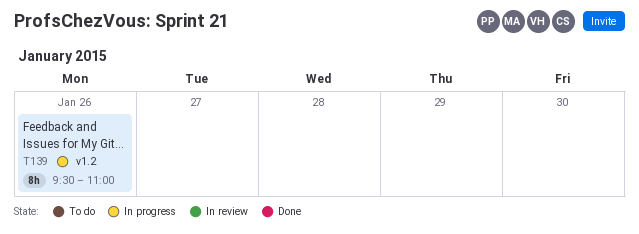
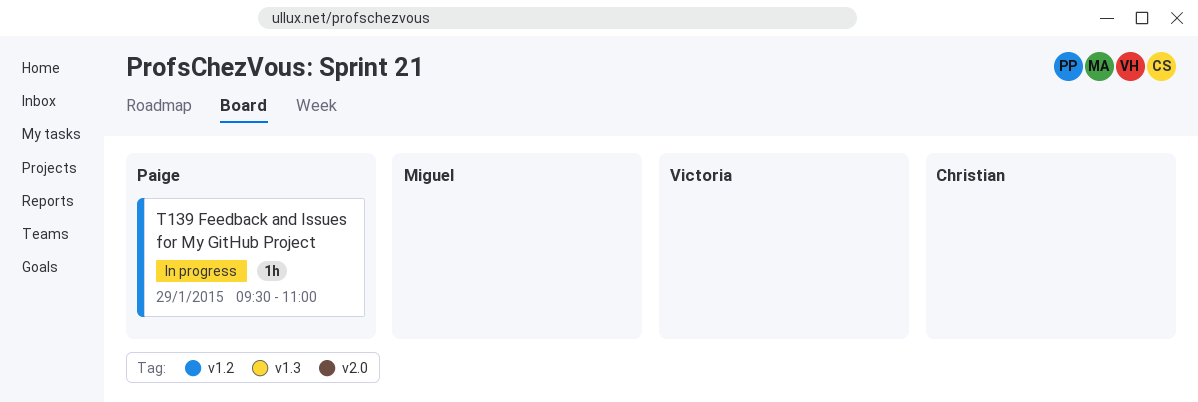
T139, estimate: 8h -> 1h
T139, day: Jan 26 -> Jan 29

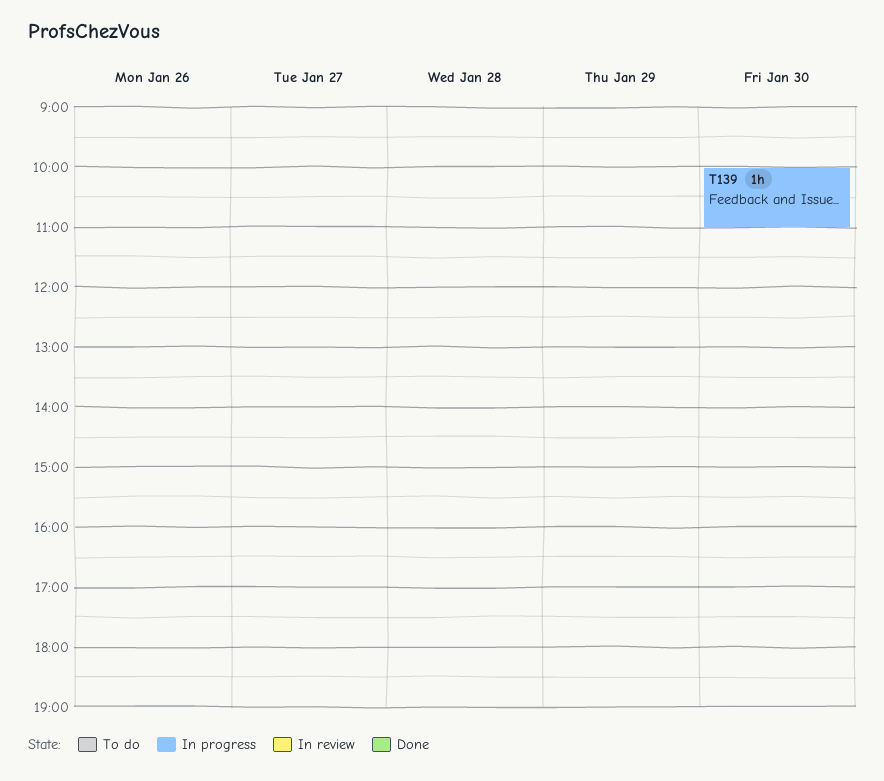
T139, day: Jan 29 -> Jan 30
T139, begins: 09:30 -> 10:00

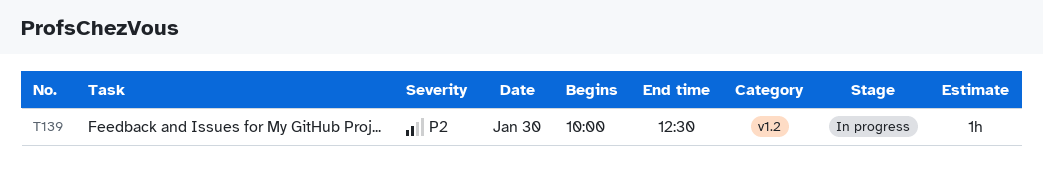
T139, ends: 11:00 -> 12:30

